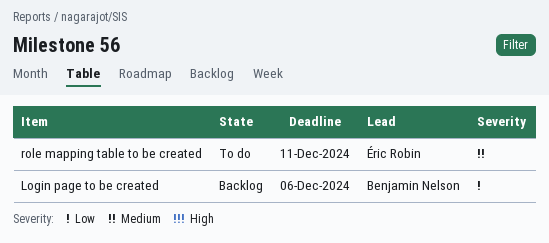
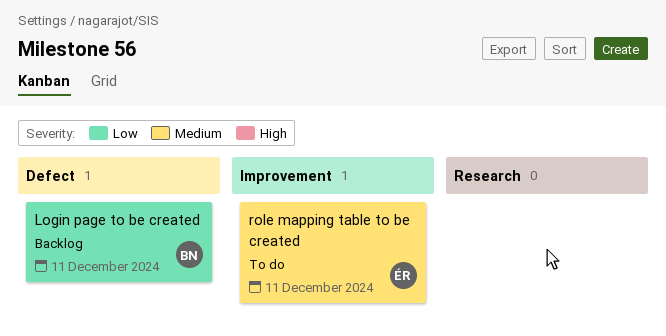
Login page to be created, due: Dec 6 -> Dec 11

